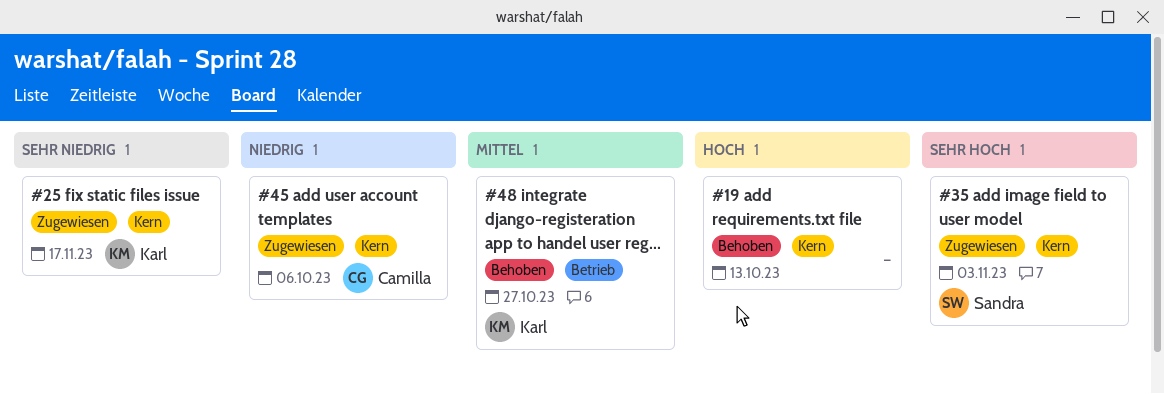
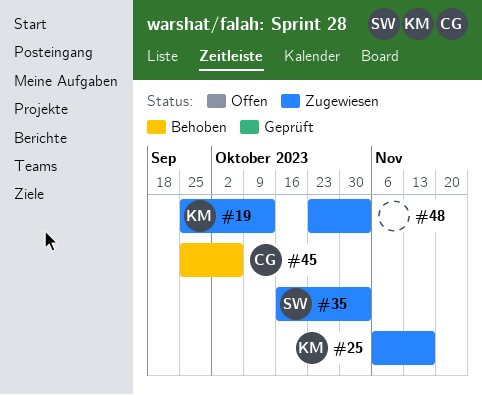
#19, status: Behoben -> Zugewiesen
#19, owner: none -> Karl
#45, status: Zugewiesen -> Behoben
#48, status: Behoben -> Zugewiesen
#48, owner: Karl -> none
#48, due: Oct 27 -> Nov 3

